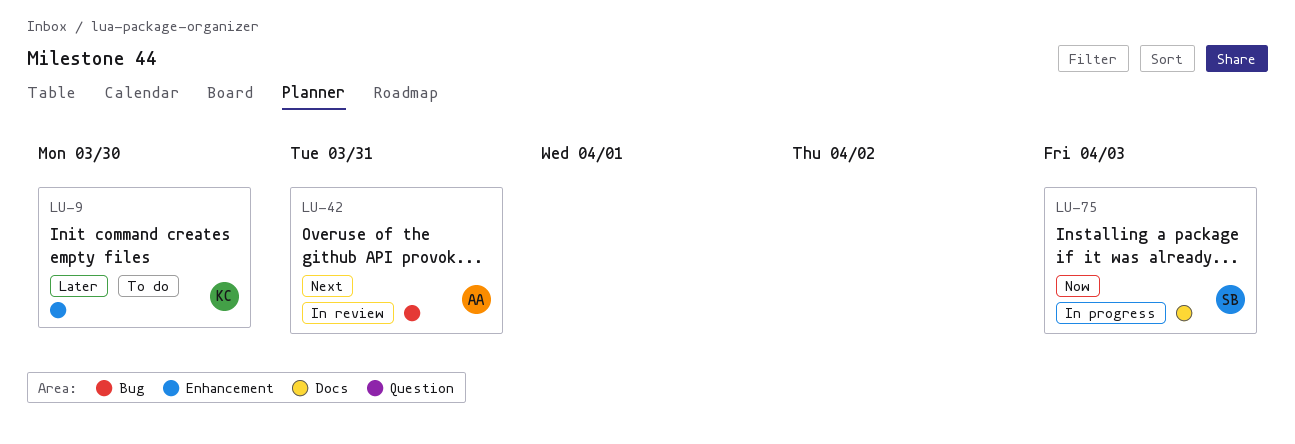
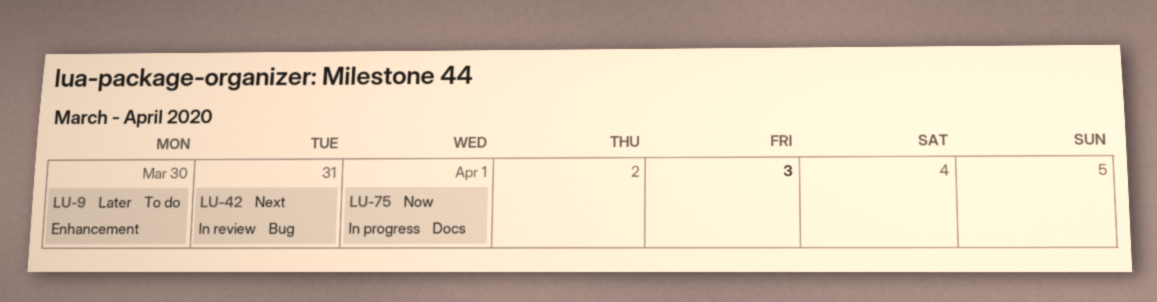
LU-75, due: Apr 3 -> Apr 1

